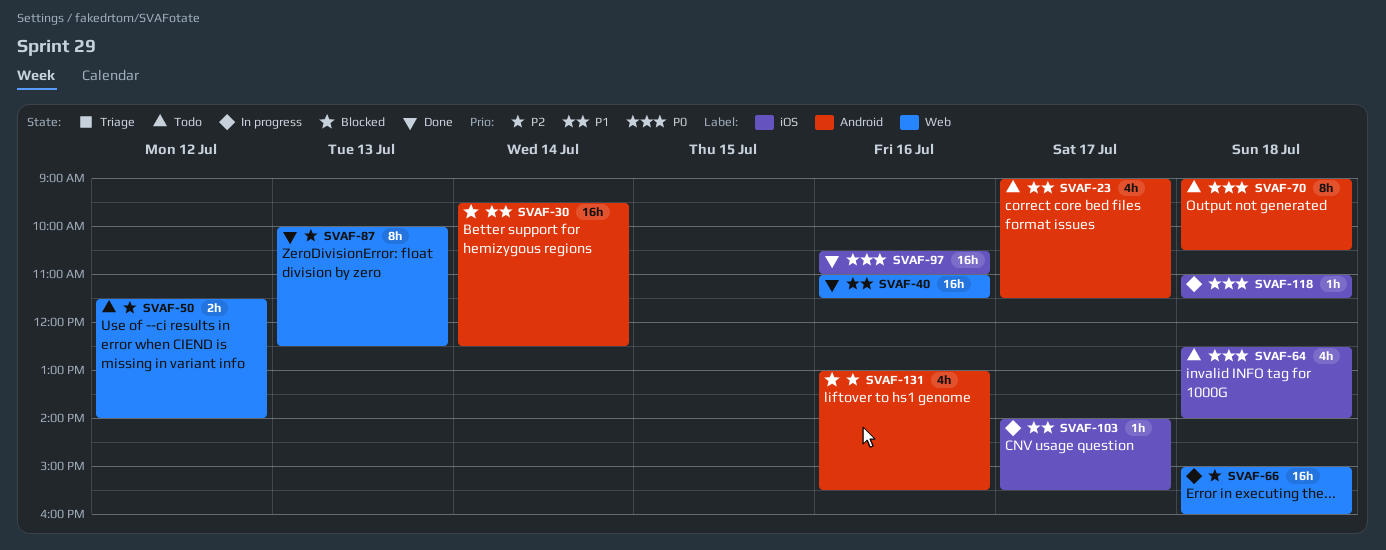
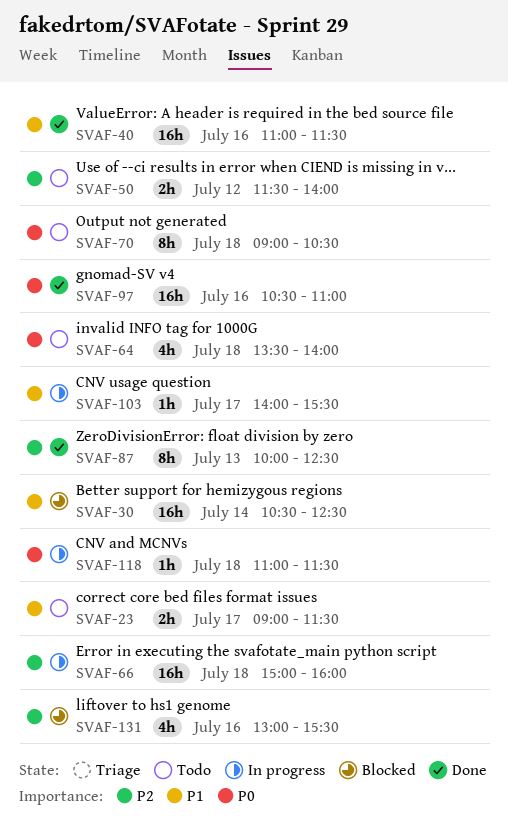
SVAF-23, estimate: 4h -> 2h
SVAF-30, begins: 09:30 -> 10:30
SVAF-64, begins: 12:30 -> 13:30

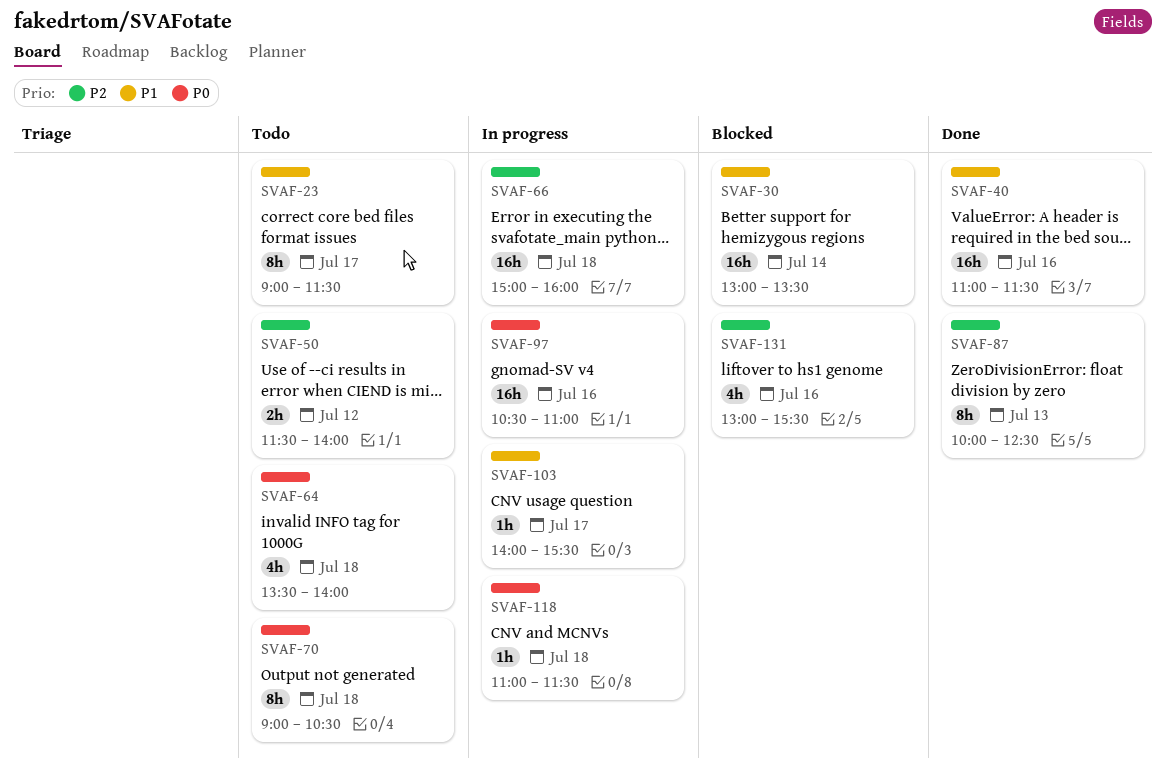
SVAF-23, estimate: 2h -> 8h
SVAF-30, begins: 10:30 -> 13:00
SVAF-30, ends: 12:30 -> 13:30
SVAF-97, status: Done -> In progress

